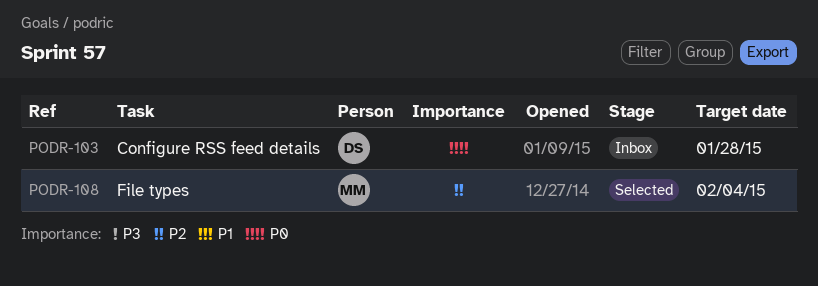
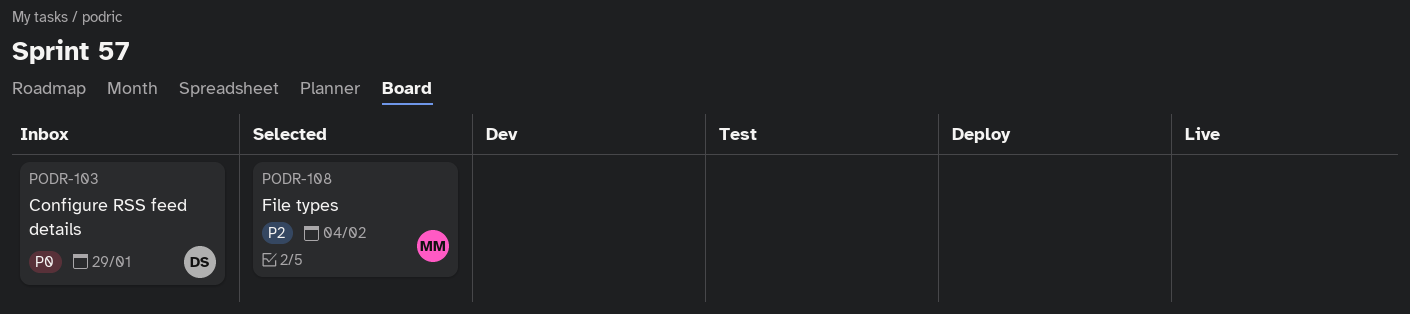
PODR-103, due: Jan 28 -> Jan 29

